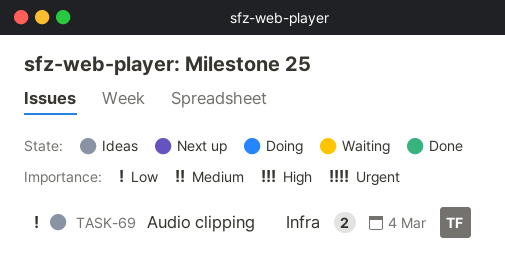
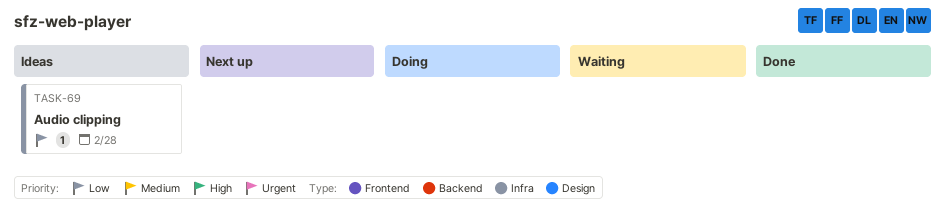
TASK-69, estimate: 2 -> 1
TASK-69, due: Mar 4 -> Feb 28

